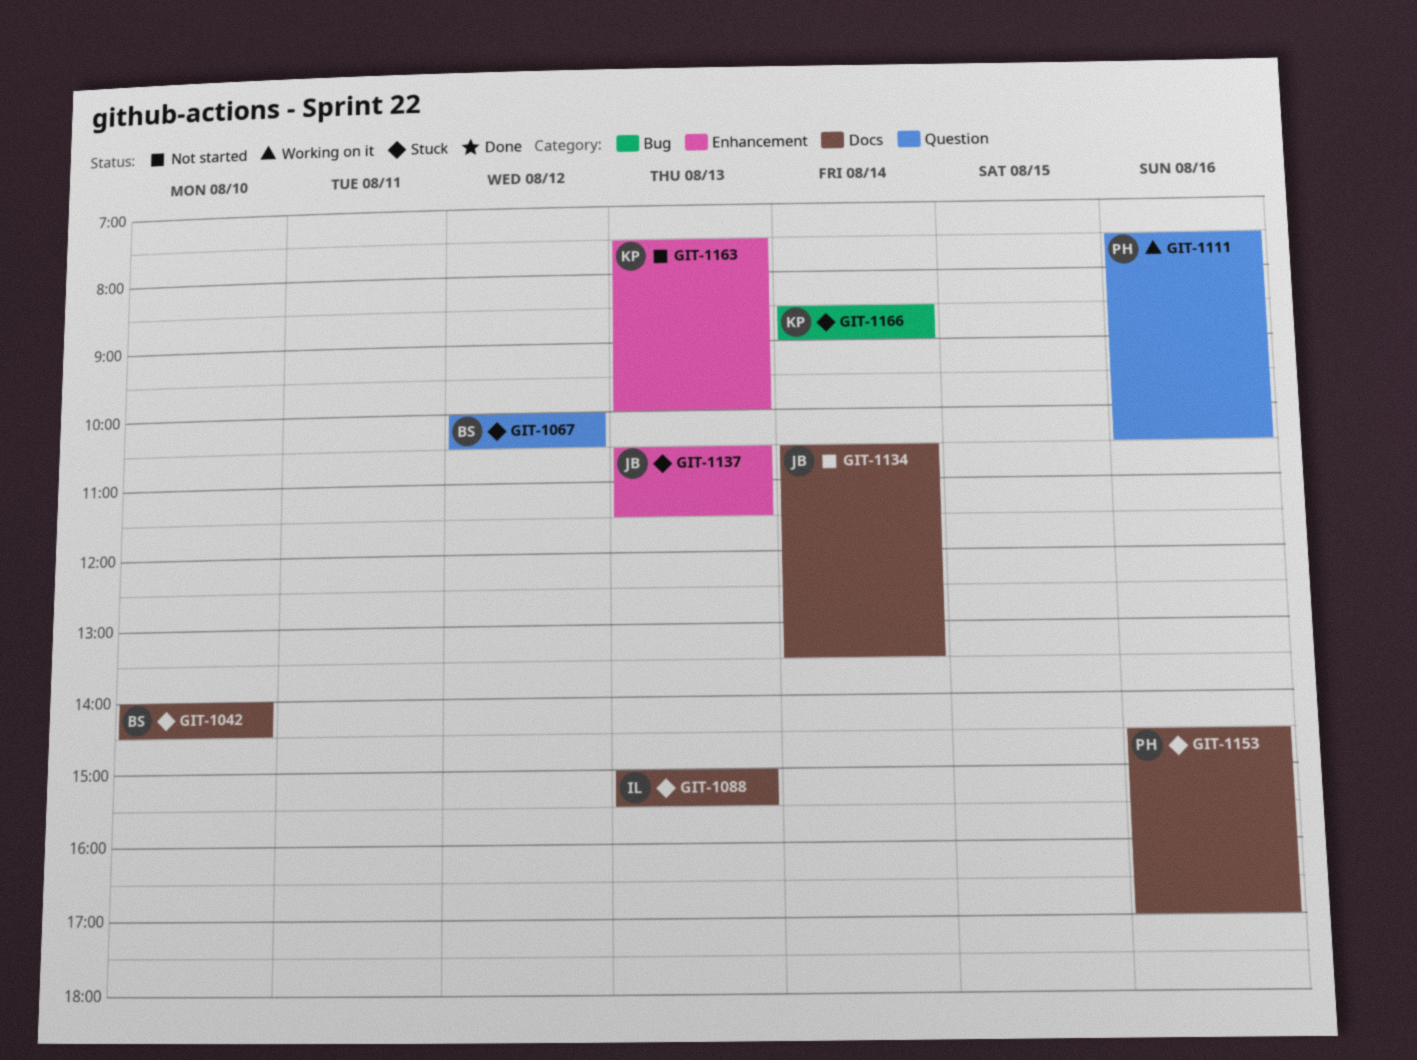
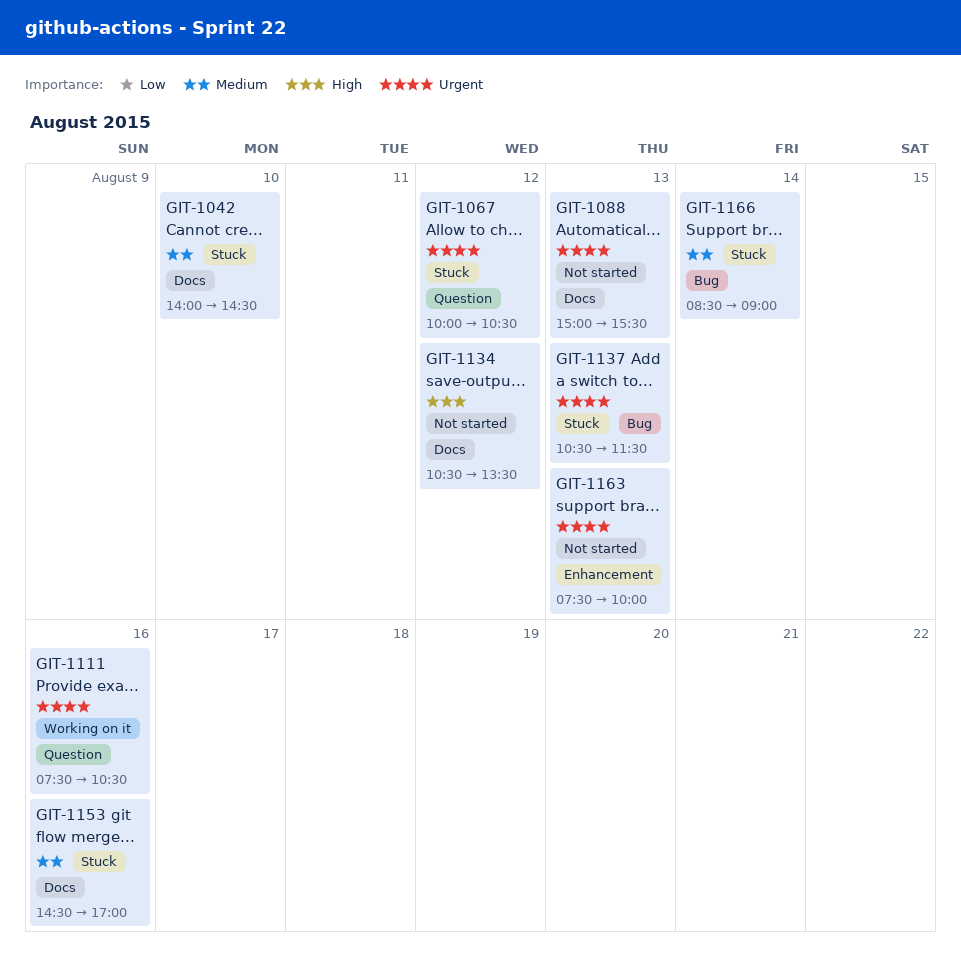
GIT-1088, status: Stuck -> Not started
GIT-1134, day: Aug 14 -> Aug 12
GIT-1137, label: Enhancement -> Bug

